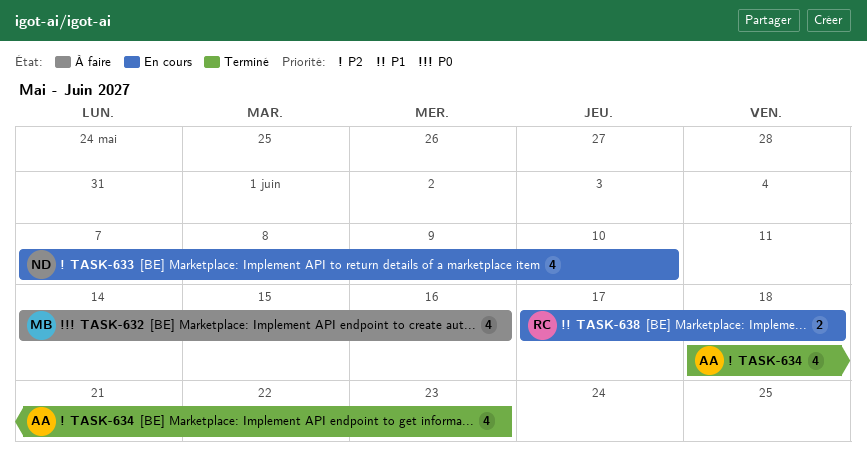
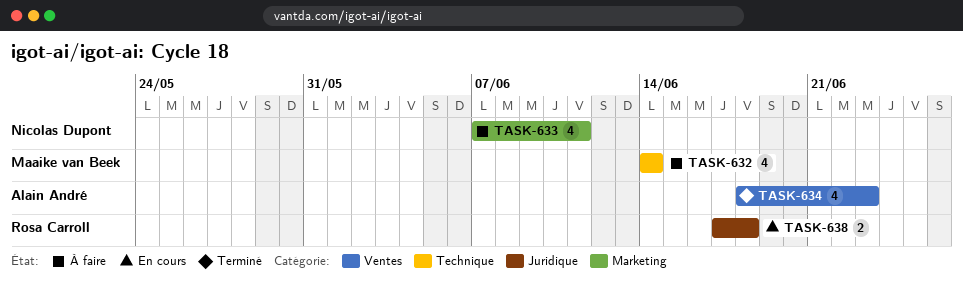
TASK-632, due: Jun 16 -> Jun 14
TASK-633, status: En cours -> À faire
TASK-633, due: Jun 10 -> Jun 11

